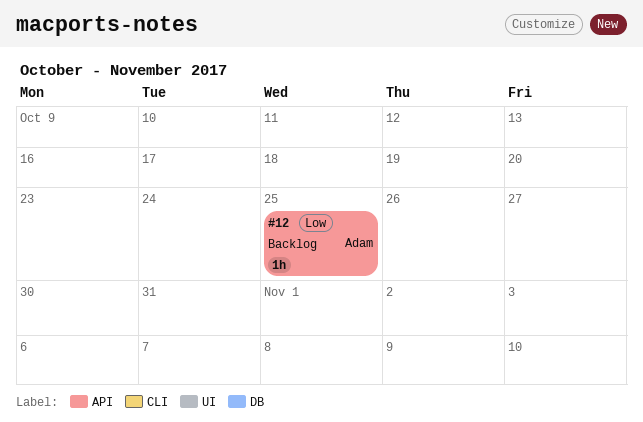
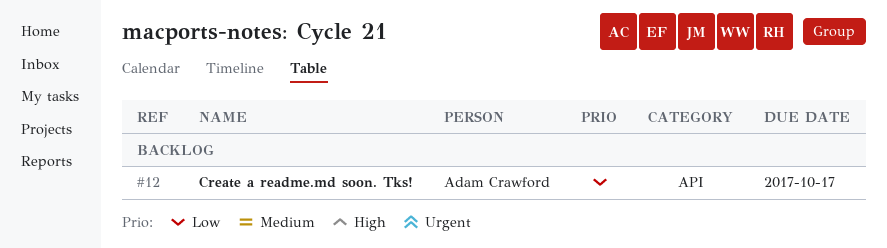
#12, due: Oct 25 -> Oct 17

